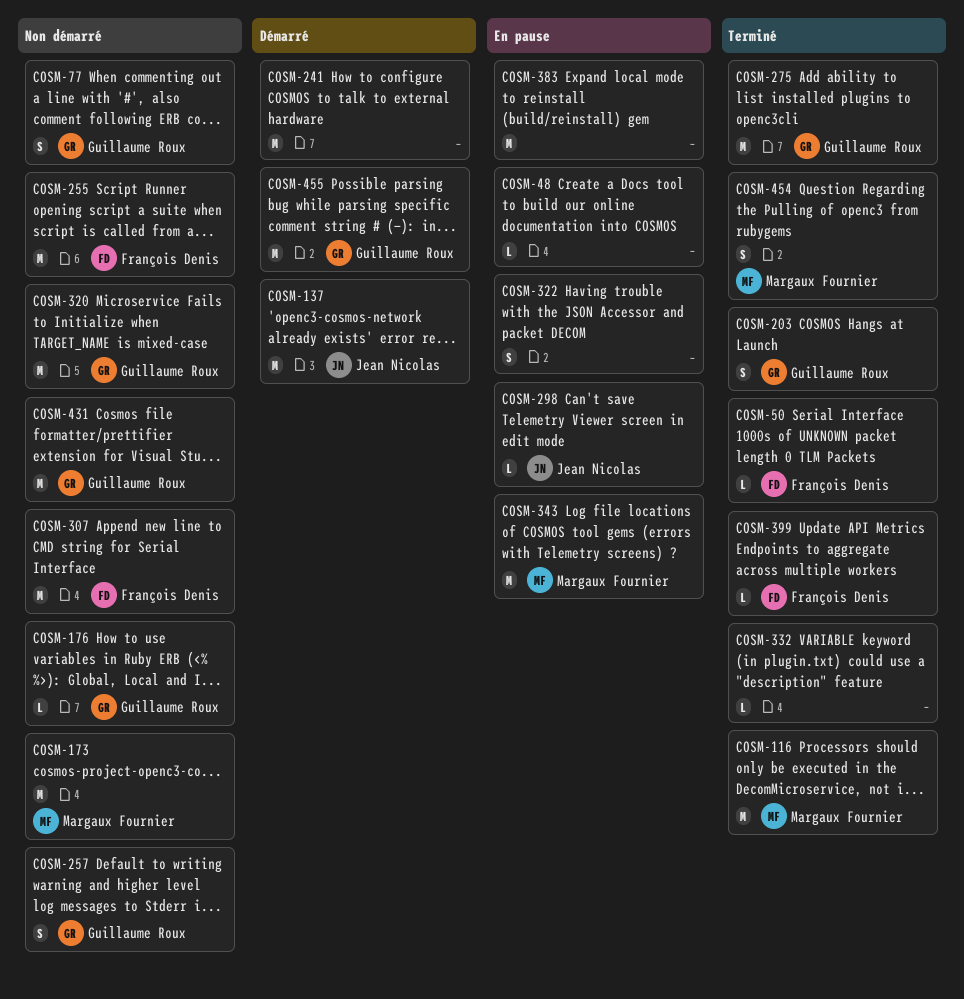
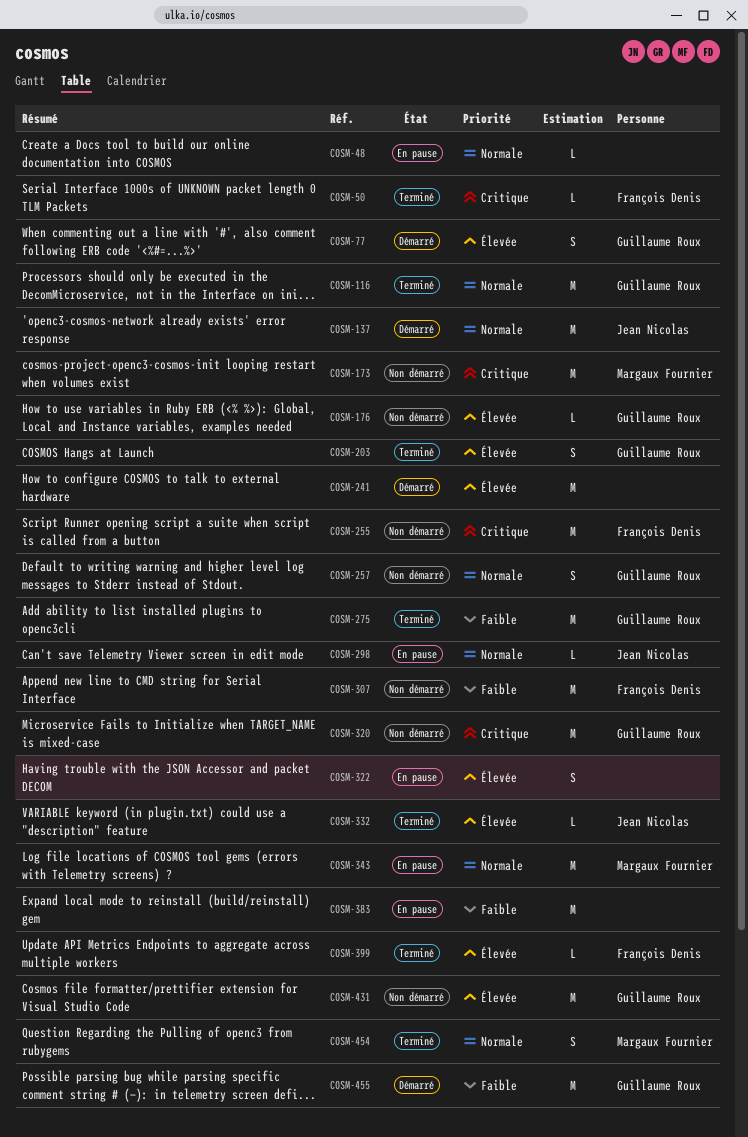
COSM-77, status: Non démarré -> Démarré
COSM-116, owner: Margaux Fournier -> Guillaume Roux
COSM-332, owner: none -> Jean Nicolas

